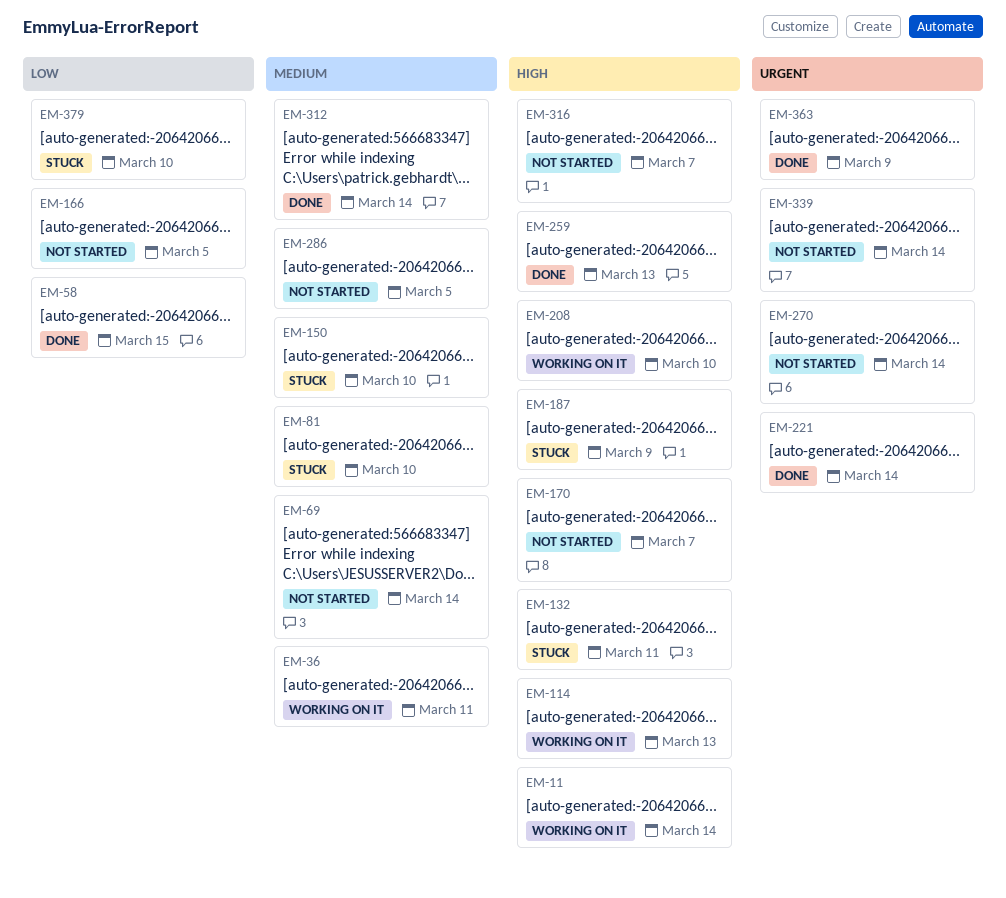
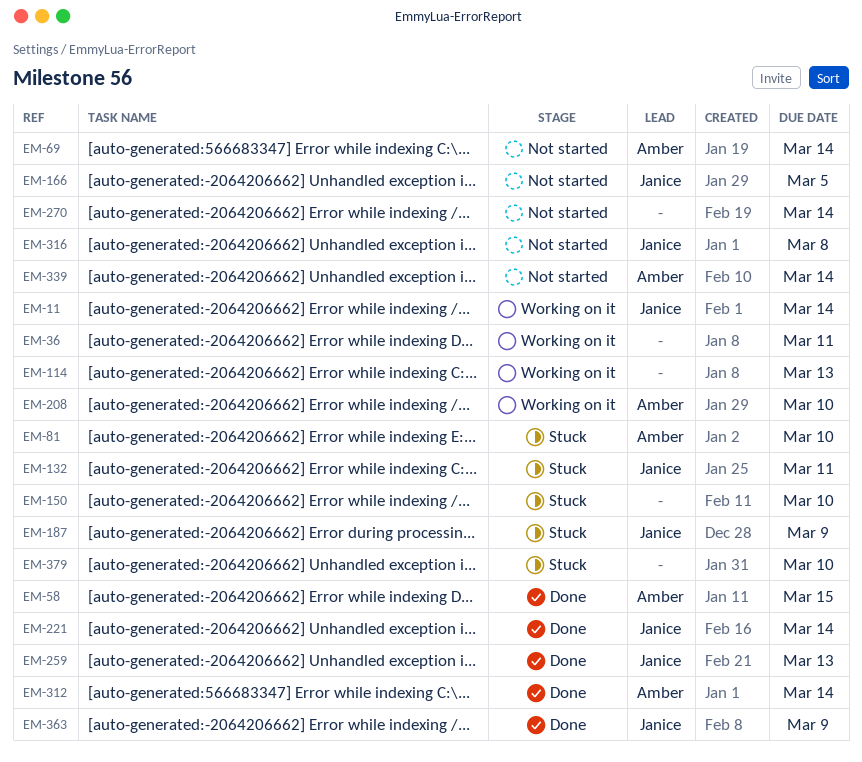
EM-170: present -> none
EM-286: present -> none
EM-316, due: Mar 7 -> Mar 8

